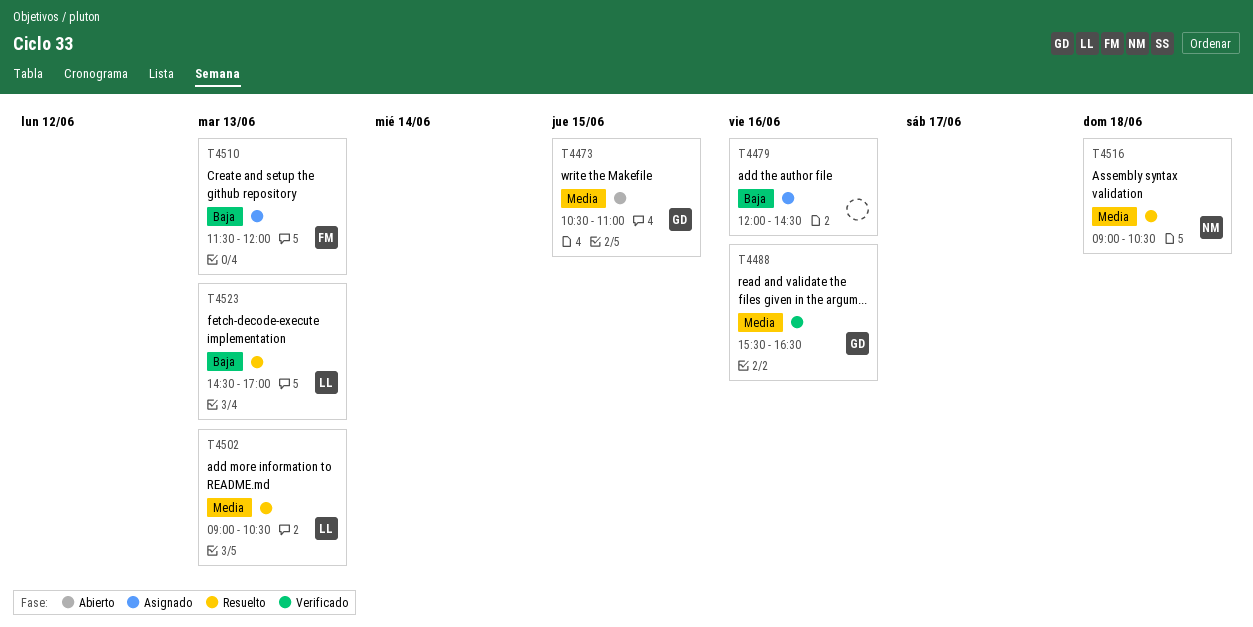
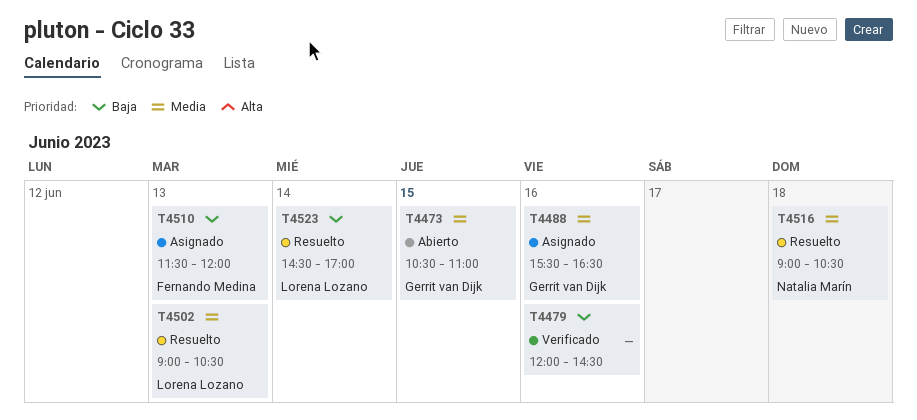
T4479, status: Asignado -> Verificado
T4488, status: Verificado -> Asignado
T4523, day: Jun 13 -> Jun 14

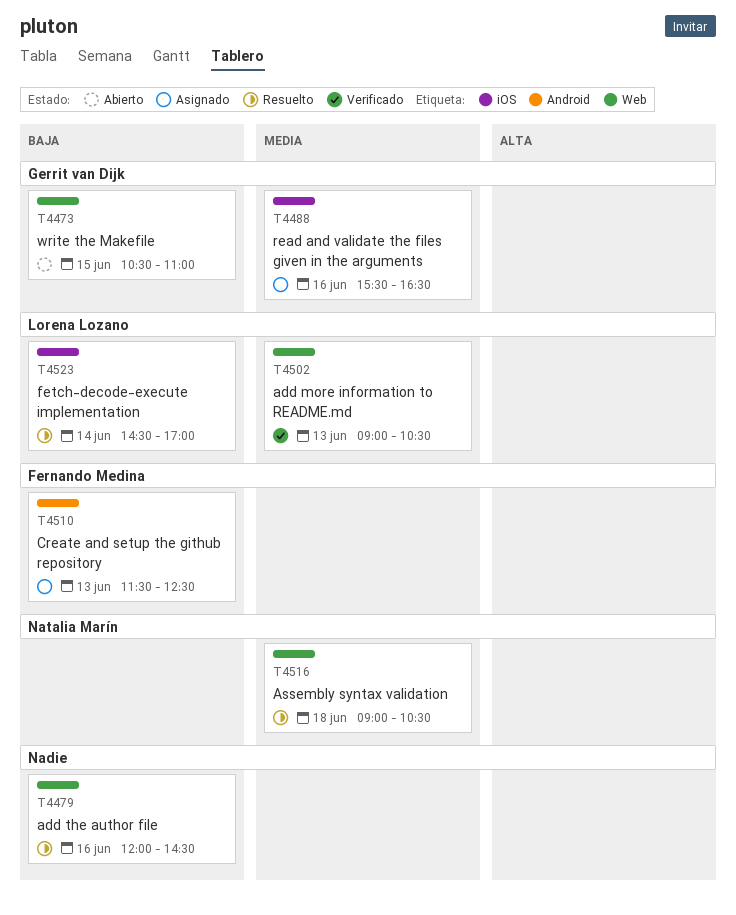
T4473, priority: Media -> Baja
T4479, status: Verificado -> Resuelto
T4502, status: Resuelto -> Verificado
T4510, ends: 12:00 -> 12:30

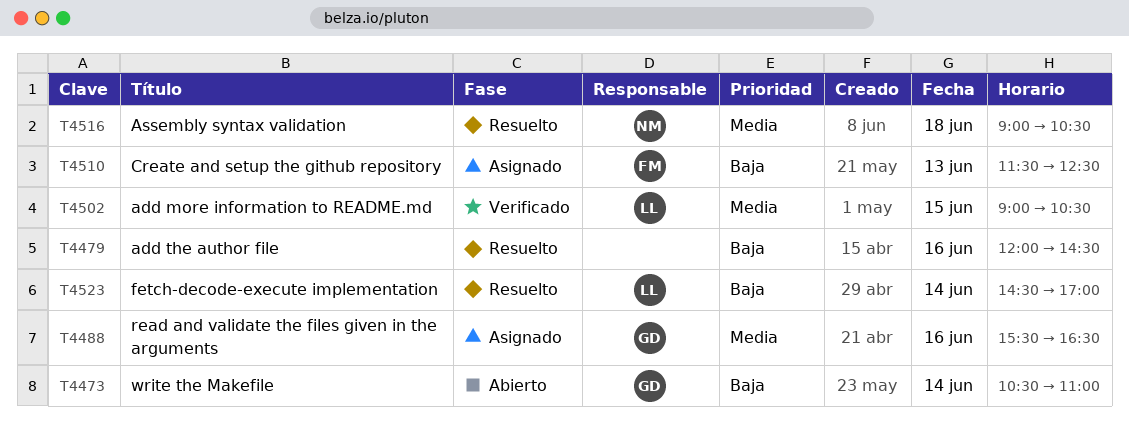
T4473, day: Jun 15 -> Jun 14
T4502, day: Jun 13 -> Jun 15

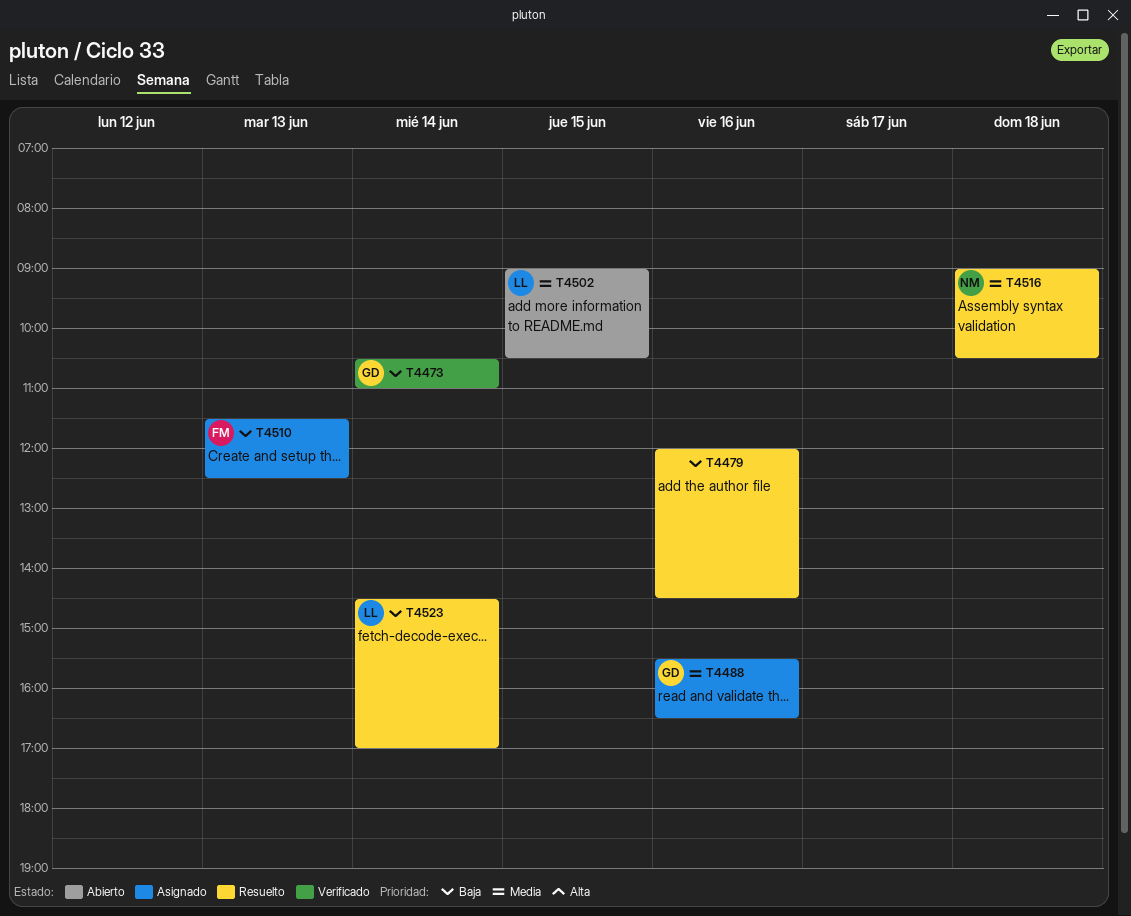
T4473, status: Abierto -> Verificado
T4502, status: Verificado -> Abierto

